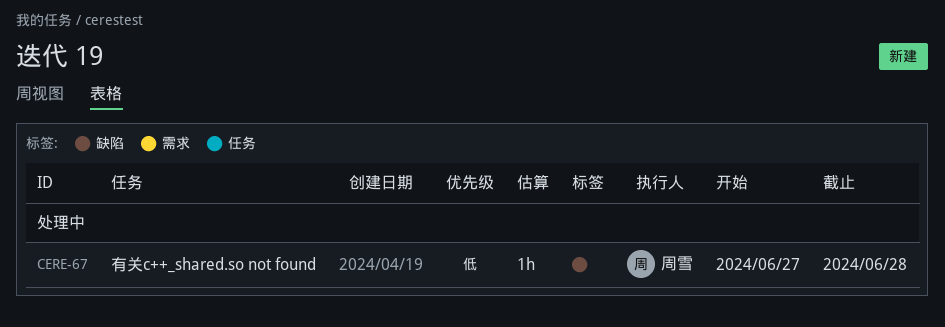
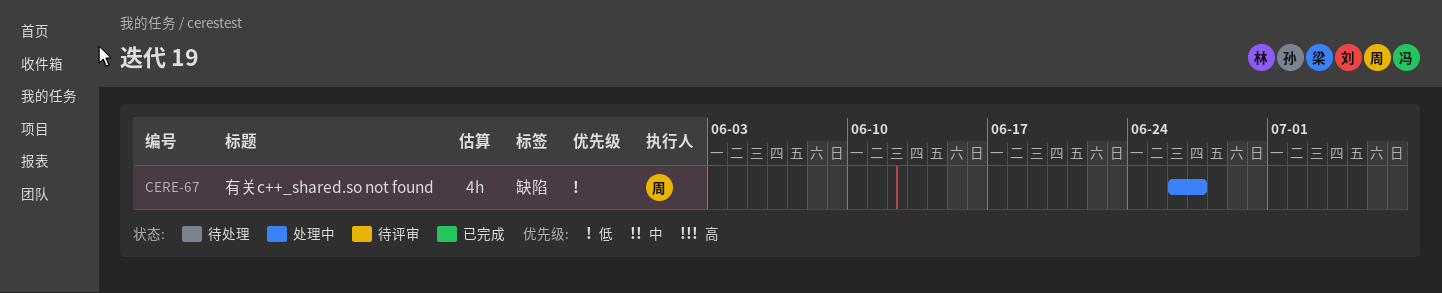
CERE-67, estimate: 1h -> 4h
CERE-67, start: Jun 27 -> Jun 26
CERE-67, due: Jun 28 -> Jun 27

